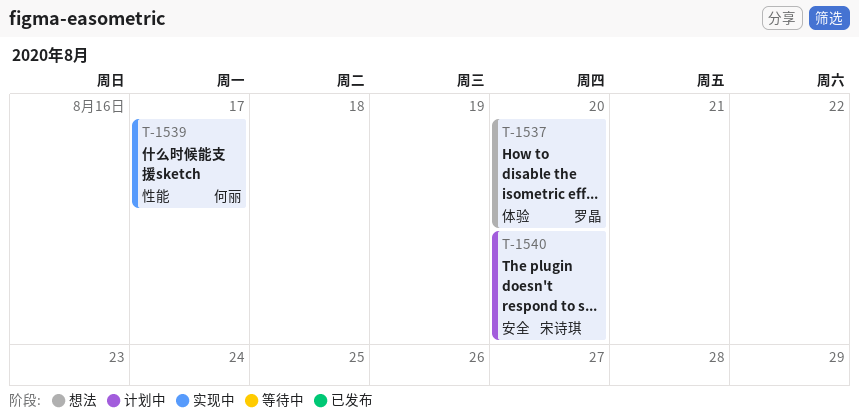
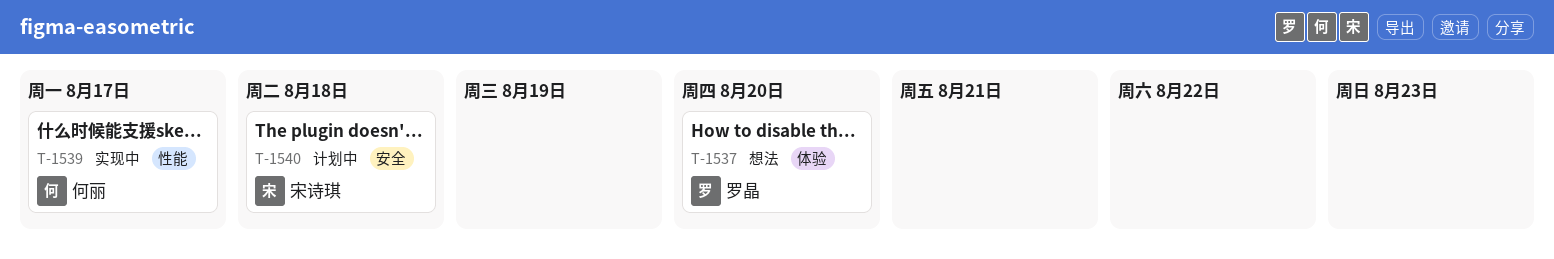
T-1540, due: Aug 20 -> Aug 18

